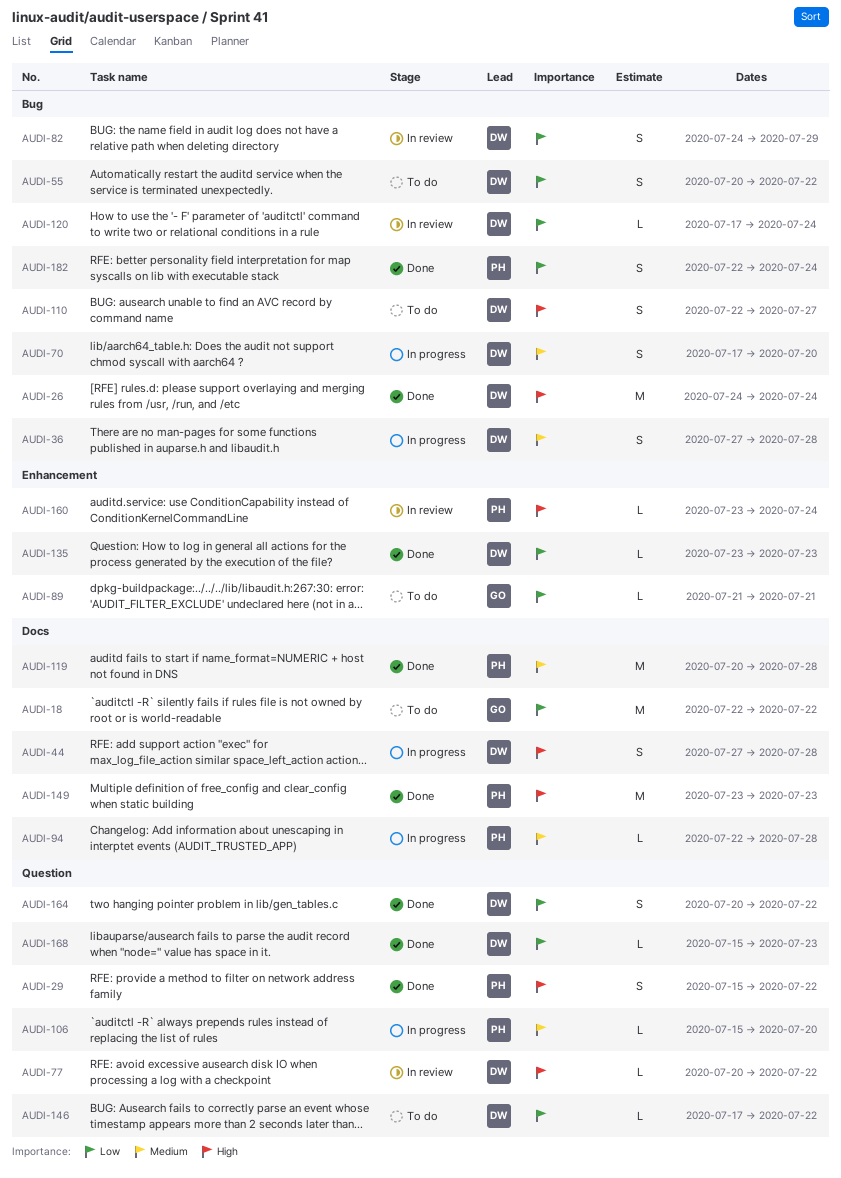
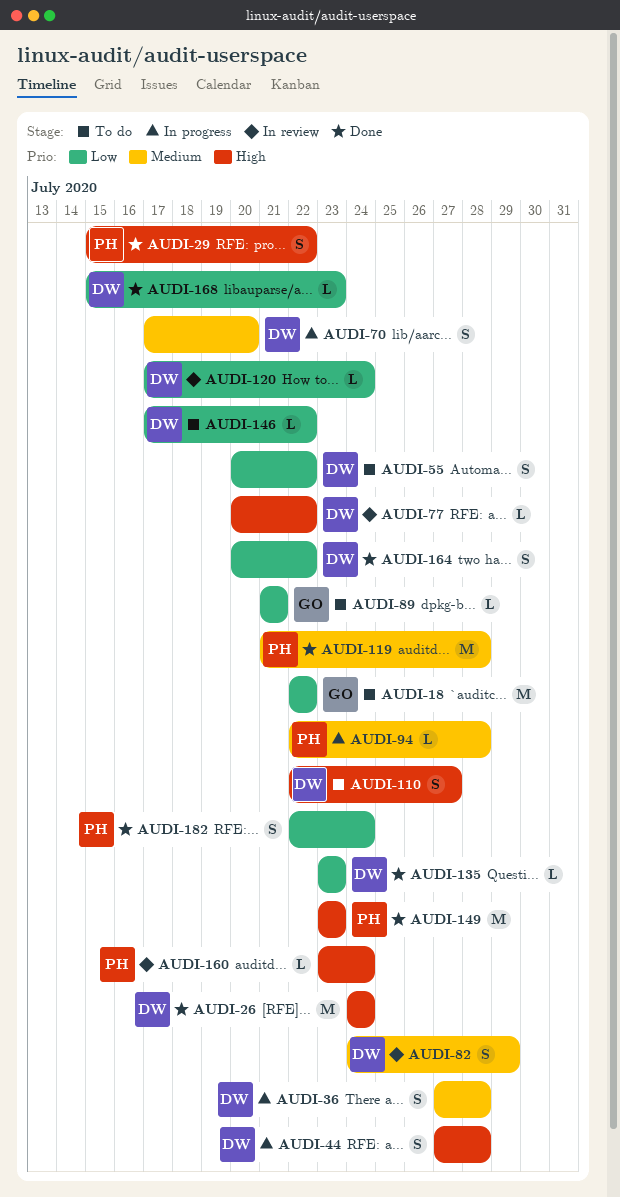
AUDI-82, priority: Low -> Medium
AUDI-106: present -> none
AUDI-119, start: Jul 20 -> Jul 21

